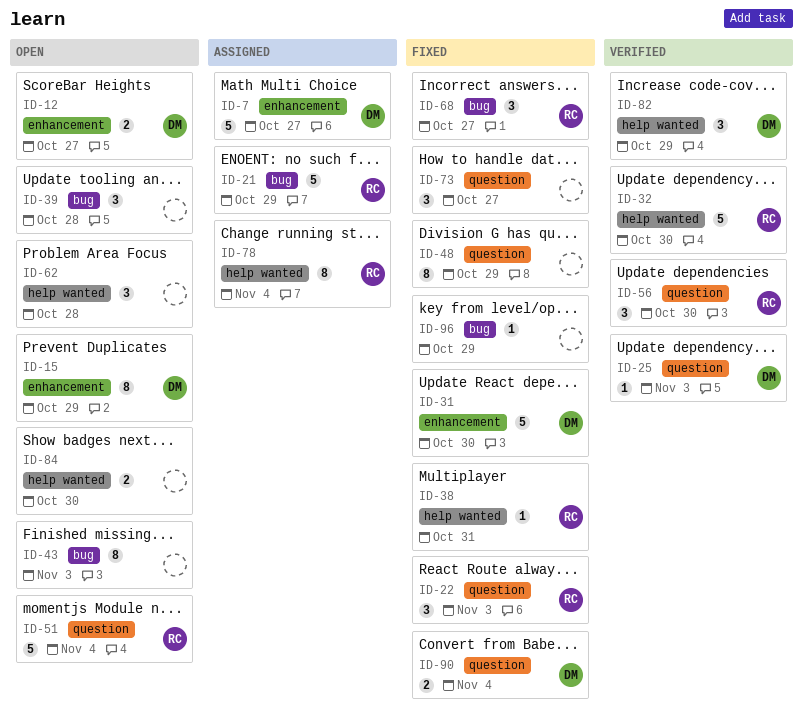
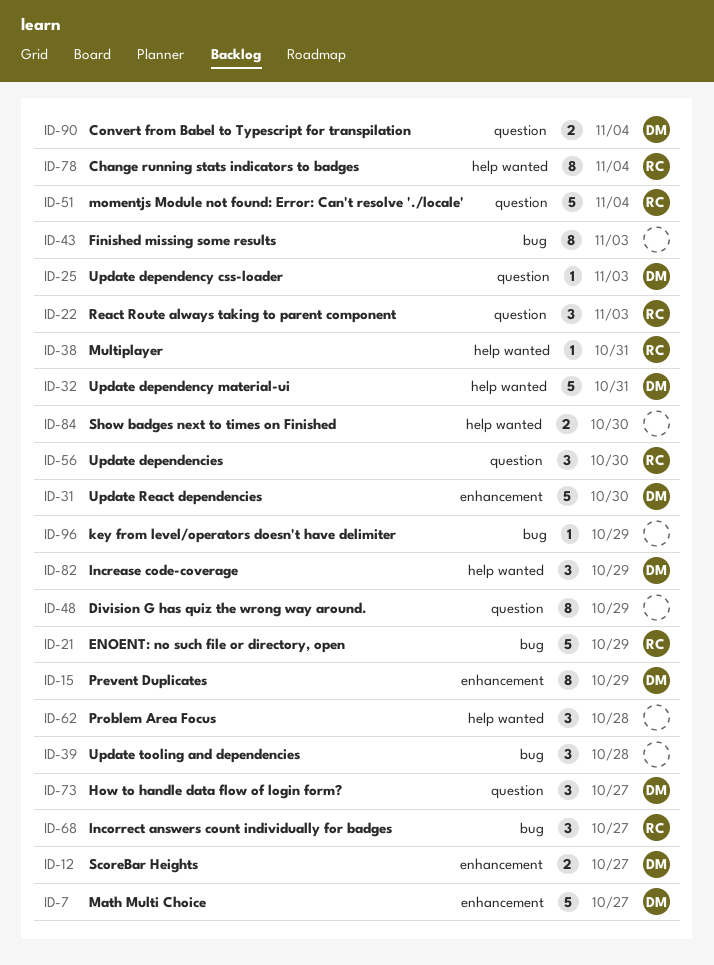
ID-32, owner: RC -> DM
ID-32, due: Oct 30 -> Oct 31
ID-73, owner: none -> DM

